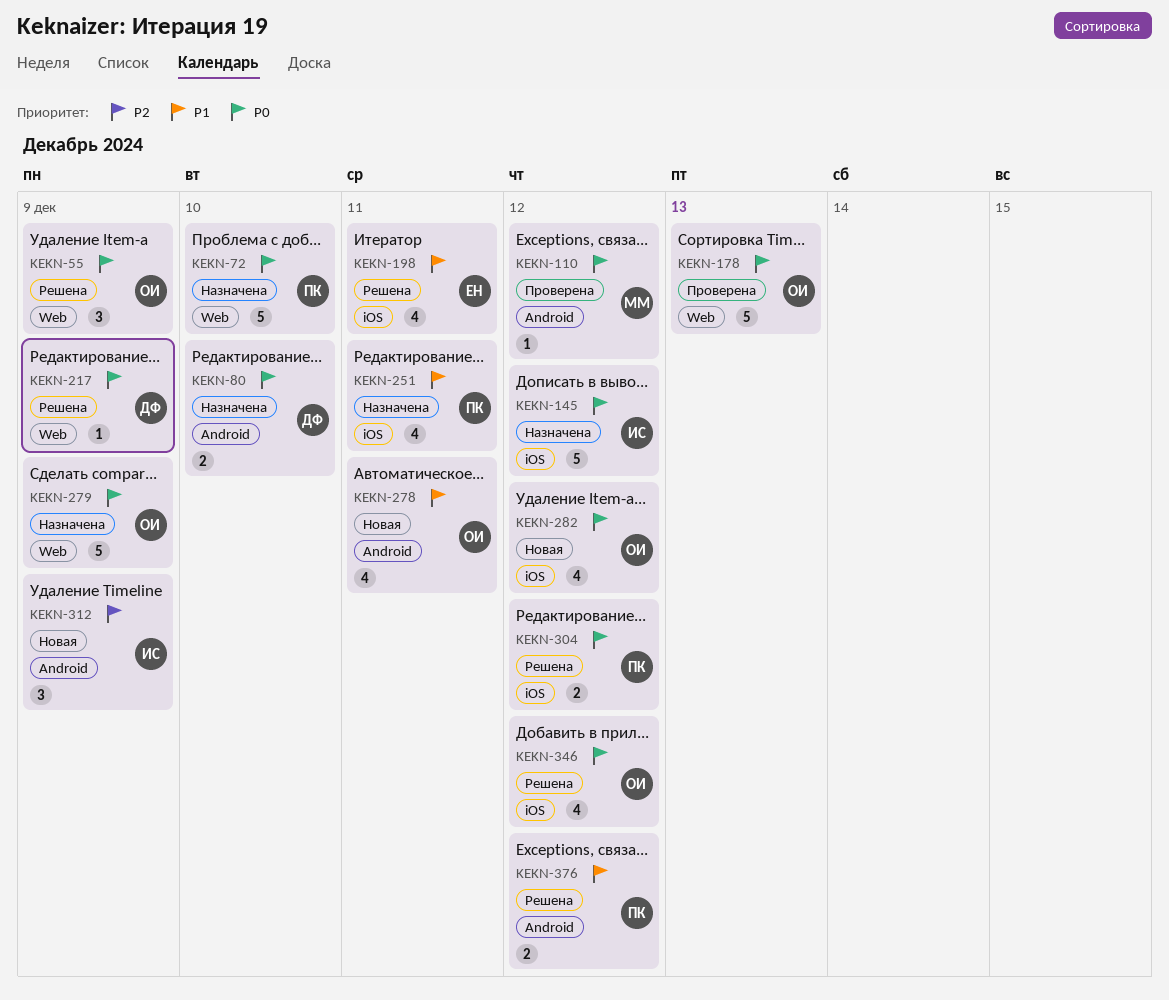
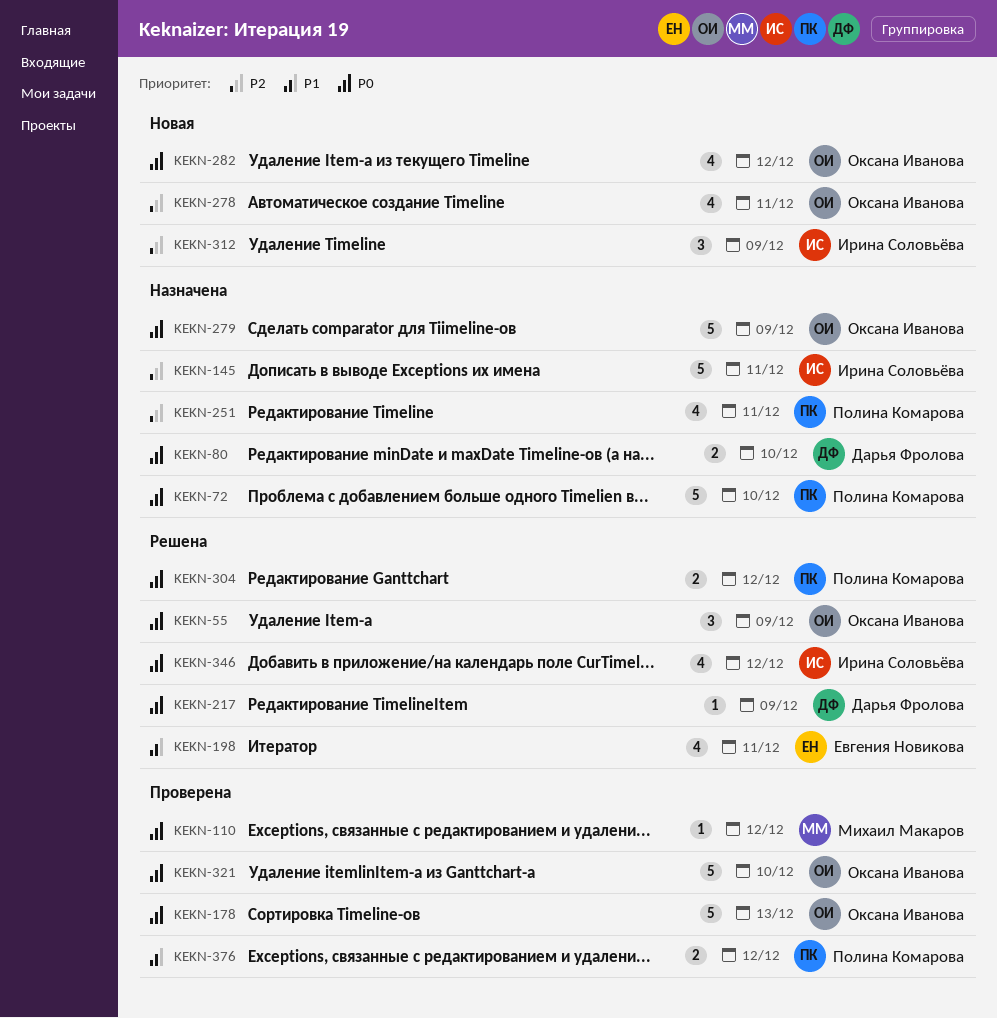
KEKN-145, priority: P0 -> P2
KEKN-145, due: Dec 12 -> Dec 11
KEKN-251, priority: P1 -> P2
KEKN-278, priority: P1 -> P2
KEKN-321: none -> present
KEKN-346, owner: Оксана Иванова -> Ирина Соловьёва
KEKN-376, status: Решена -> Проверена

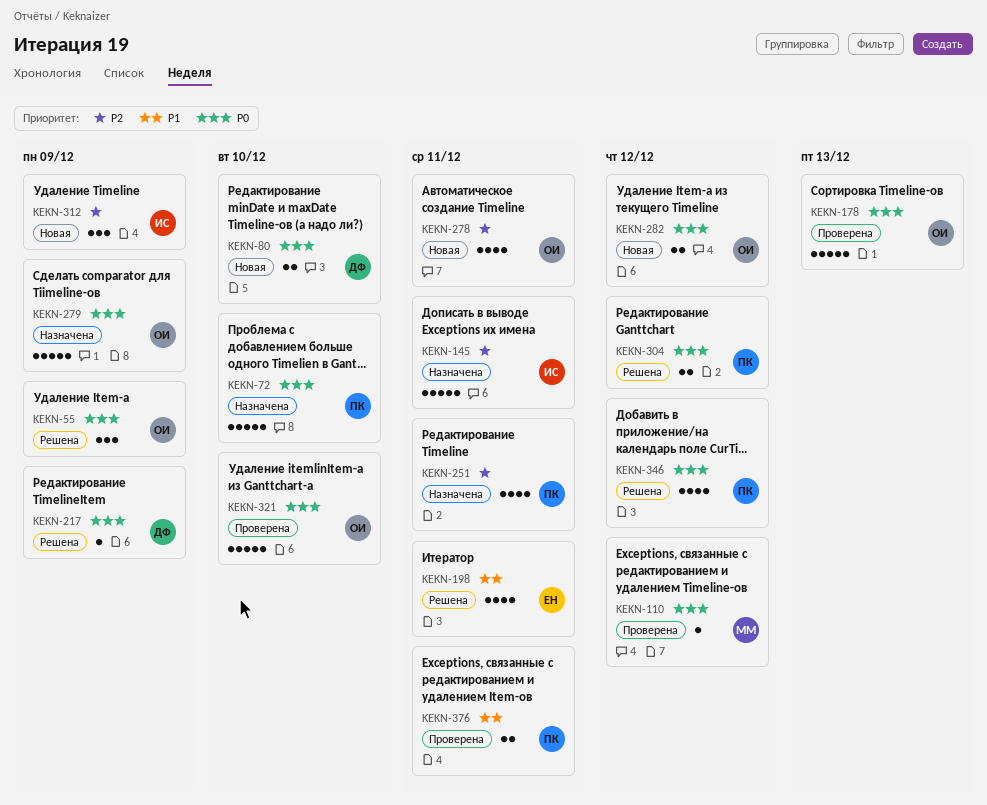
KEKN-80, status: Назначена -> Новая
KEKN-282, estimate: 4 -> 2
KEKN-346, owner: Ирина Соловьёва -> Полина Комарова
KEKN-376, due: Dec 12 -> Dec 11

